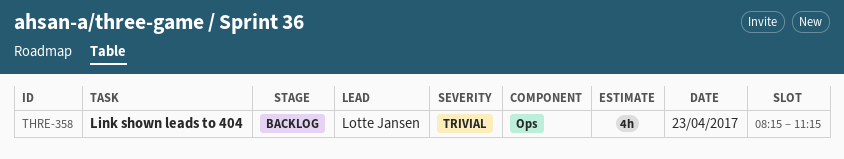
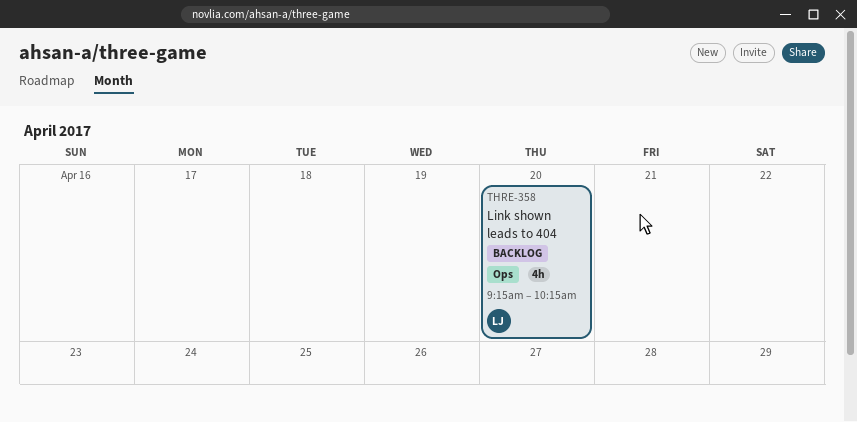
THRE-358, day: Apr 23 -> Apr 20
THRE-358, begins: 08:15 -> 09:15
THRE-358, ends: 11:15 -> 10:15

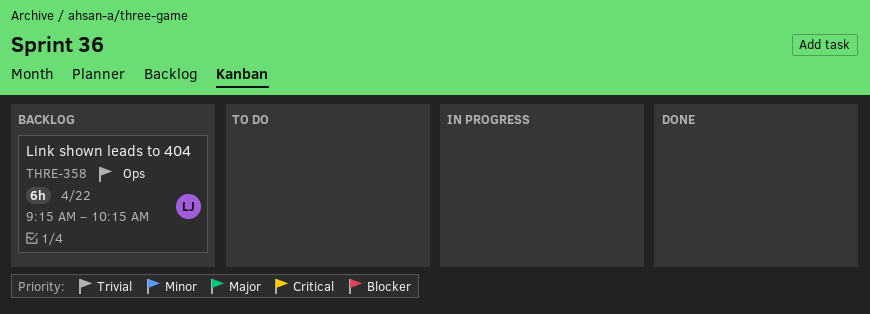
THRE-358, estimate: 4h -> 6h
THRE-358, day: Apr 20 -> Apr 22

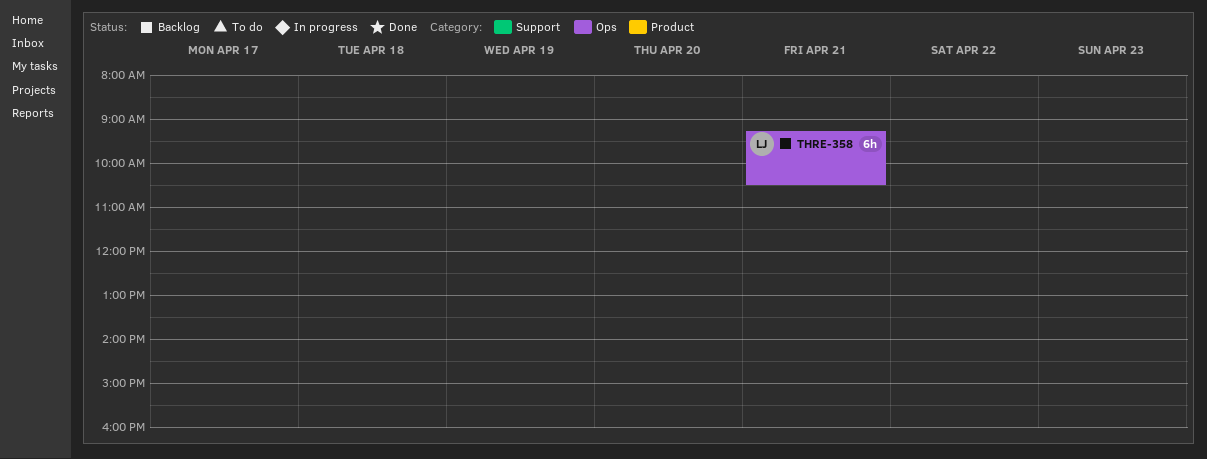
THRE-358, day: Apr 22 -> Apr 21
THRE-358, ends: 10:15 -> 10:30

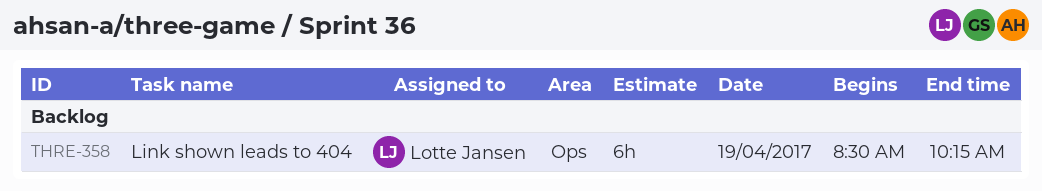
THRE-358, day: Apr 21 -> Apr 19
THRE-358, begins: 09:15 -> 08:30
THRE-358, ends: 10:30 -> 10:15

